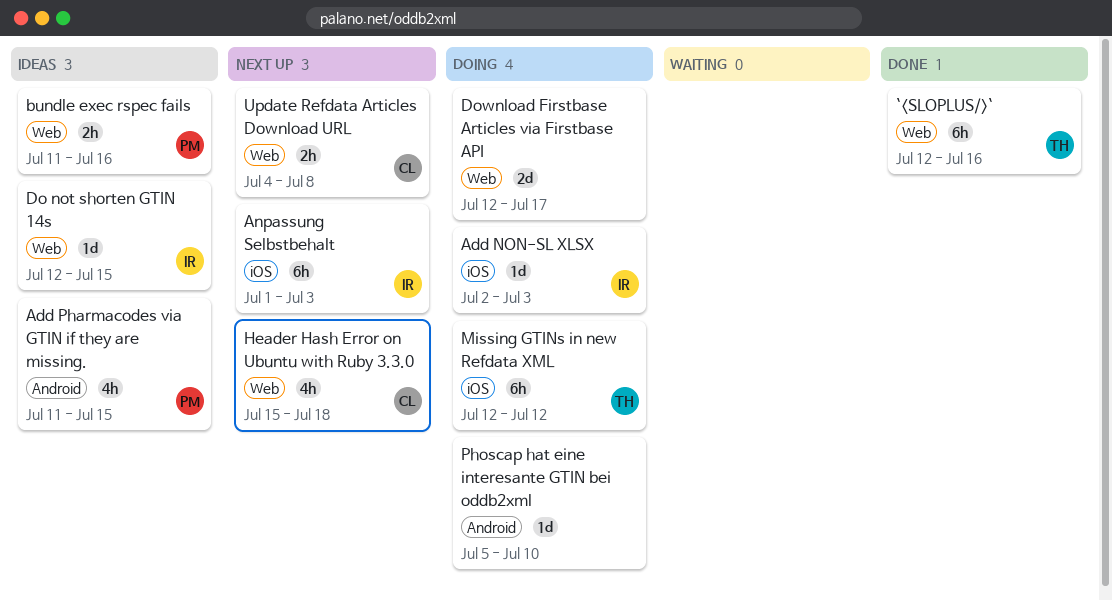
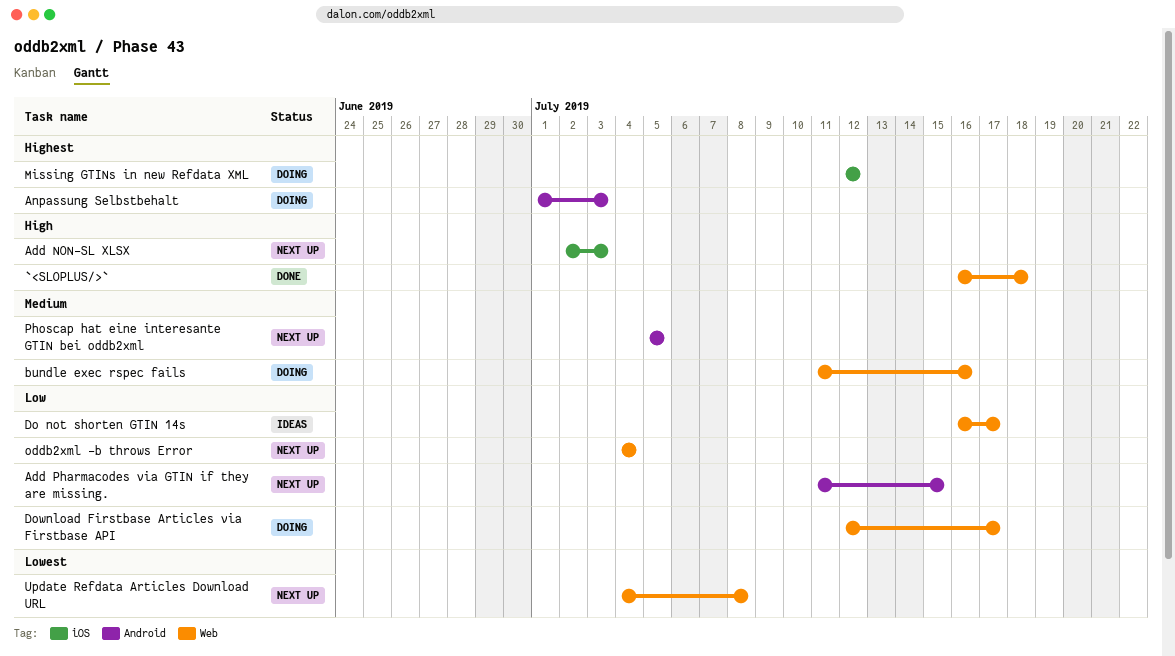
`<SLOPLUS/>`, start: Jul 12 -> Jul 16
`<SLOPLUS/>`, due: Jul 16 -> Jul 18
Add NON-SL XLSX, status: Doing -> Next up
Add Pharmacodes via GTIN if they are missing., status: Ideas -> Next up
Anpassung Selbstbehalt, status: Next up -> Doing
Anpassung Selbstbehalt, label: iOS -> Android
bundle exec rspec fails, status: Ideas -> Doing
Do not shorten GTIN 14s, start: Jul 12 -> Jul 16
Do not shorten GTIN 14s, due: Jul 15 -> Jul 17
Header Hash Error on Ubuntu with Ruby 3.3.0: present -> none
oddb2xml -b throws Error: none -> present
Phoscap hat eine interesante GTIN bei oddb2xml, status: Doing -> Next up
Phoscap hat eine interesante GTIN bei oddb2xml, due: Jul 10 -> Jul 5

